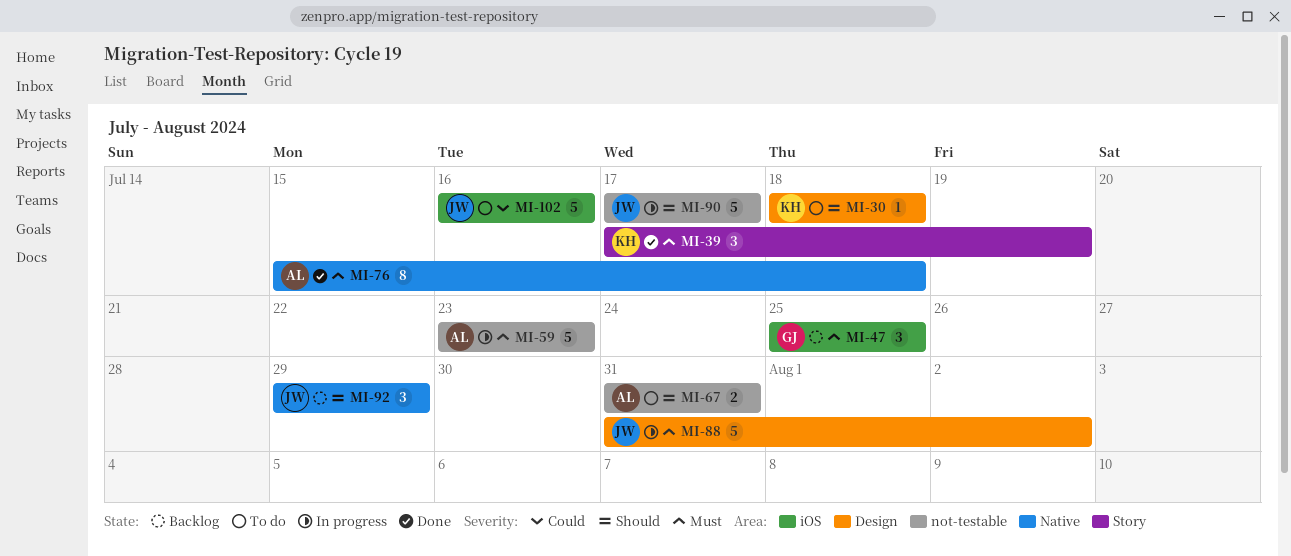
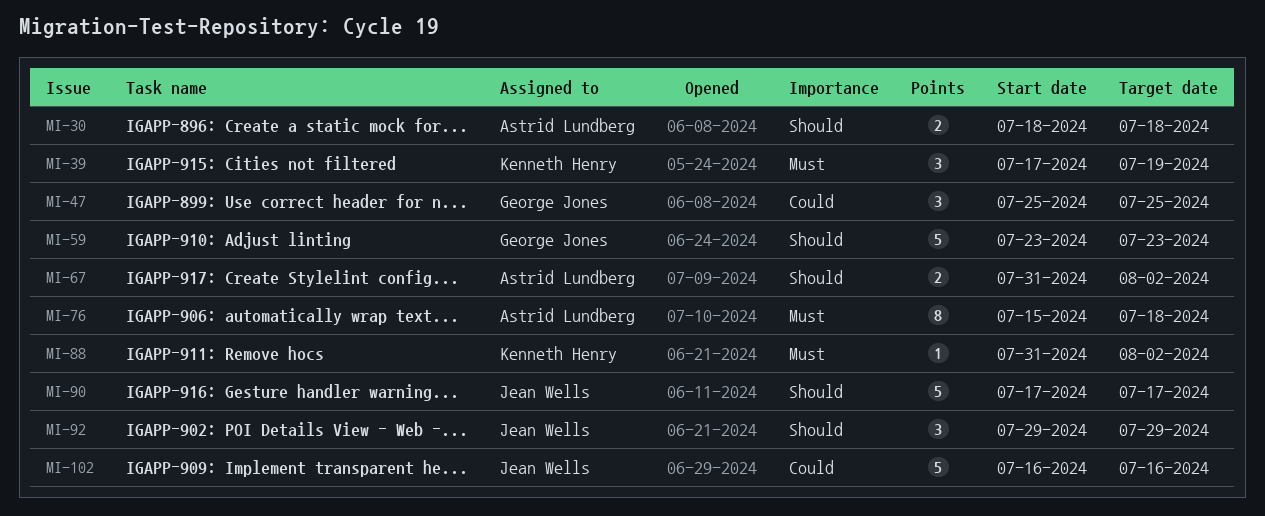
MI-30, owner: Kenneth Henry -> Astrid Lundberg
MI-30, estimate: 1 -> 2
MI-47, priority: Must -> Could
MI-59, owner: Astrid Lundberg -> George Jones
MI-59, priority: Must -> Should
MI-67, due: Jul 31 -> Aug 2
MI-88, owner: Jean Wells -> Kenneth Henry
MI-88, estimate: 5 -> 1

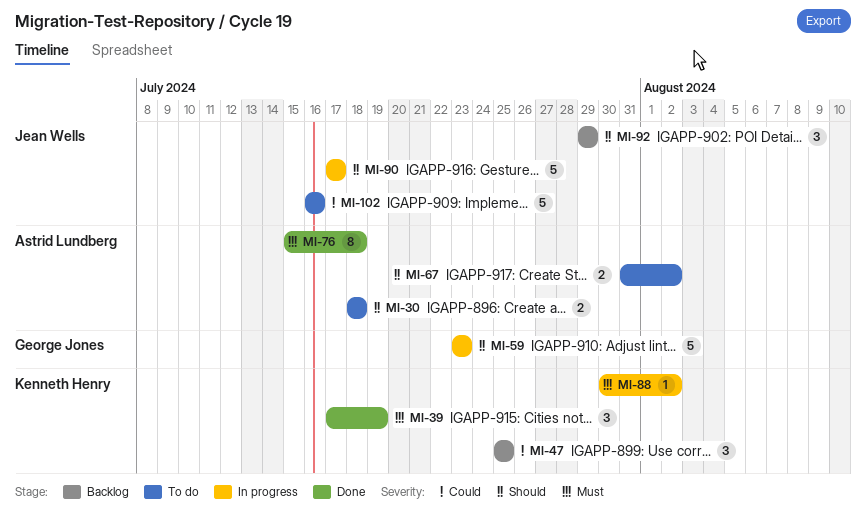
MI-47, owner: George Jones -> Kenneth Henry
MI-88, start: Jul 31 -> Jul 30

